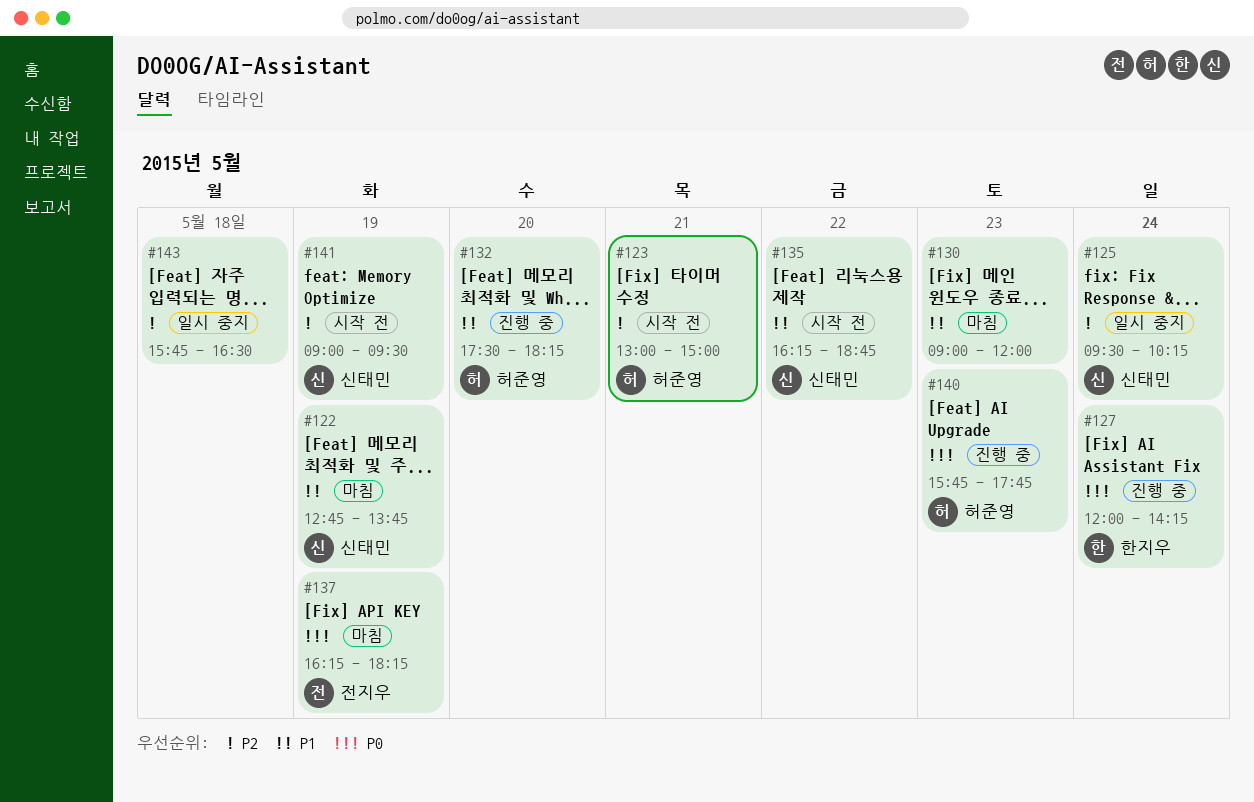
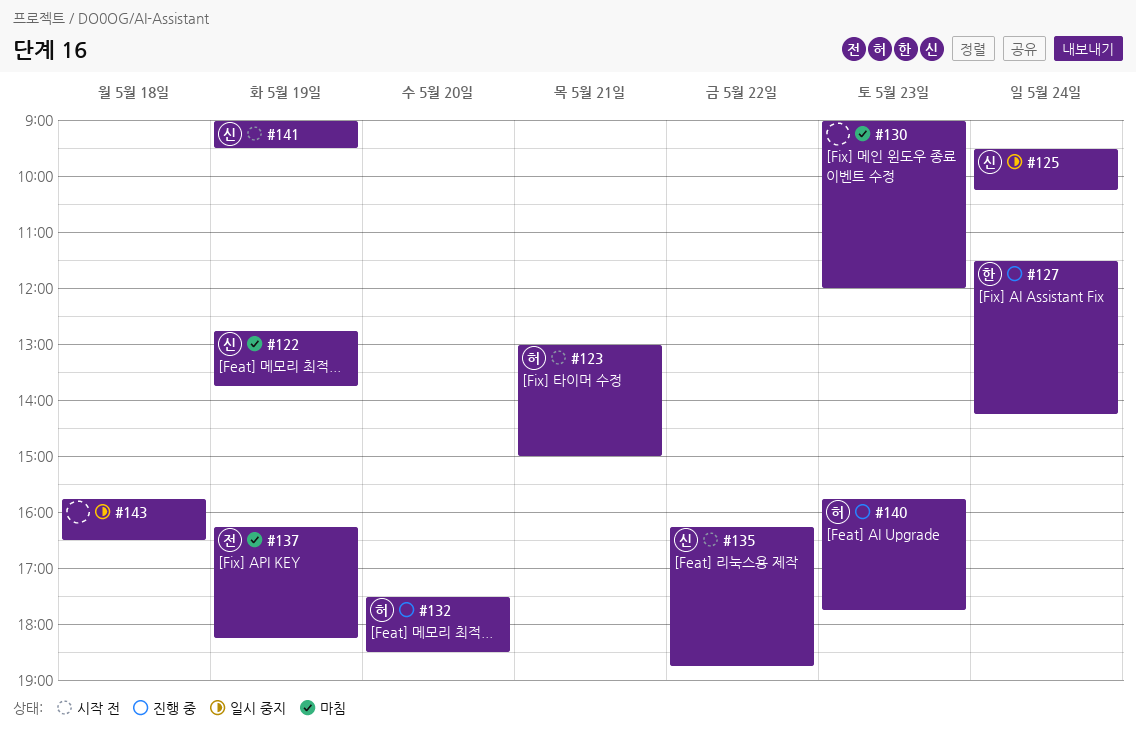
#127, begins: 12:00 -> 11:30
#132, ends: 18:15 -> 18:30

